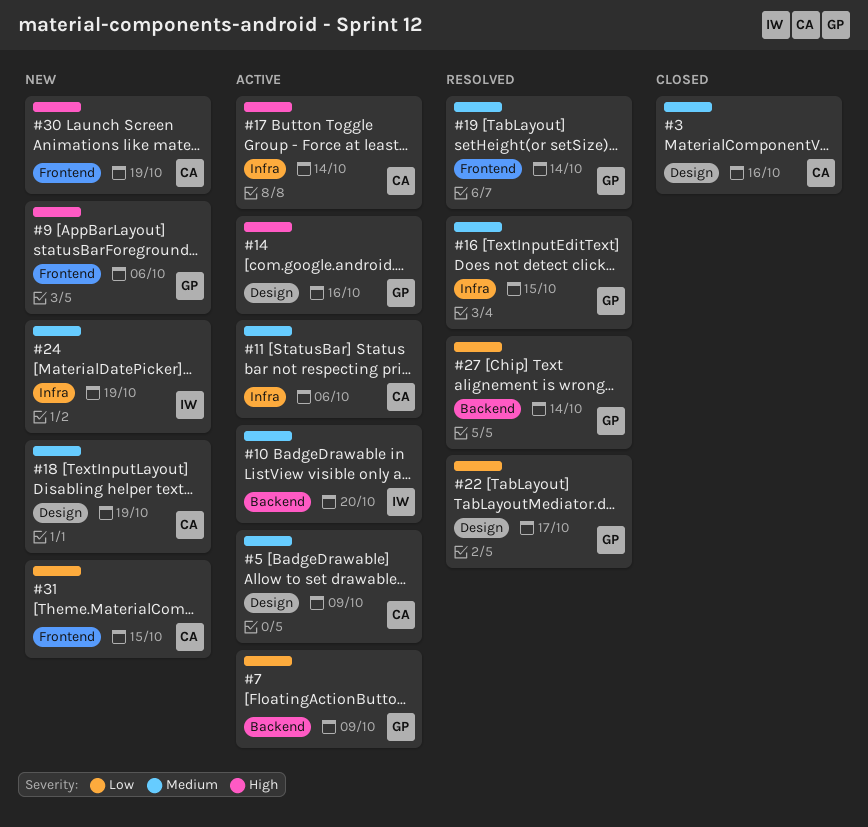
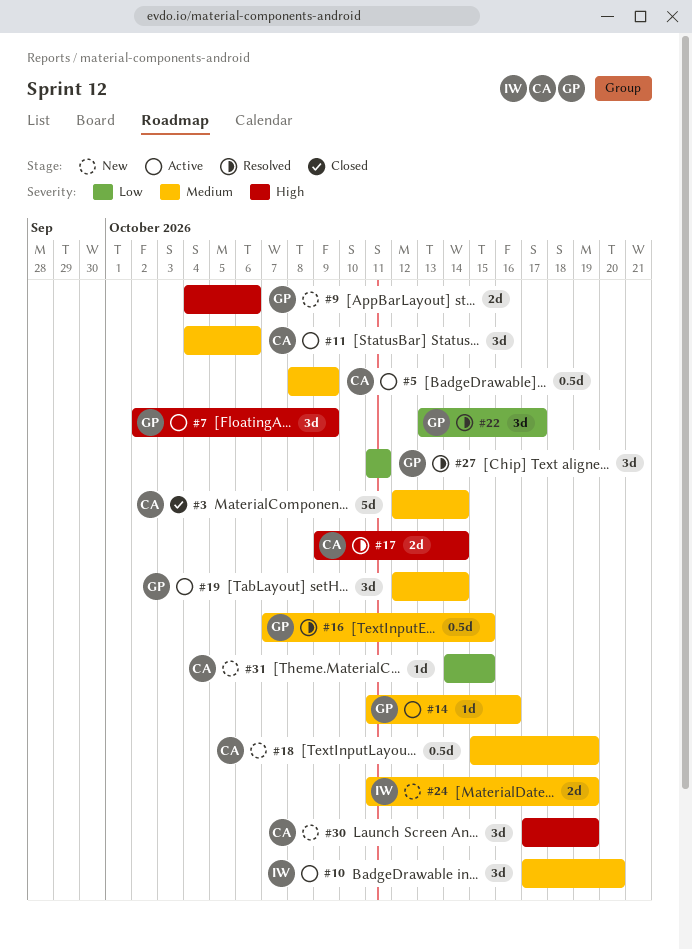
#3, due: Oct 16 -> Oct 14
#7, priority: Low -> High
#14, priority: High -> Medium
#17, status: Active -> Resolved
#19, status: Resolved -> Active
#27, due: Oct 14 -> Oct 11

